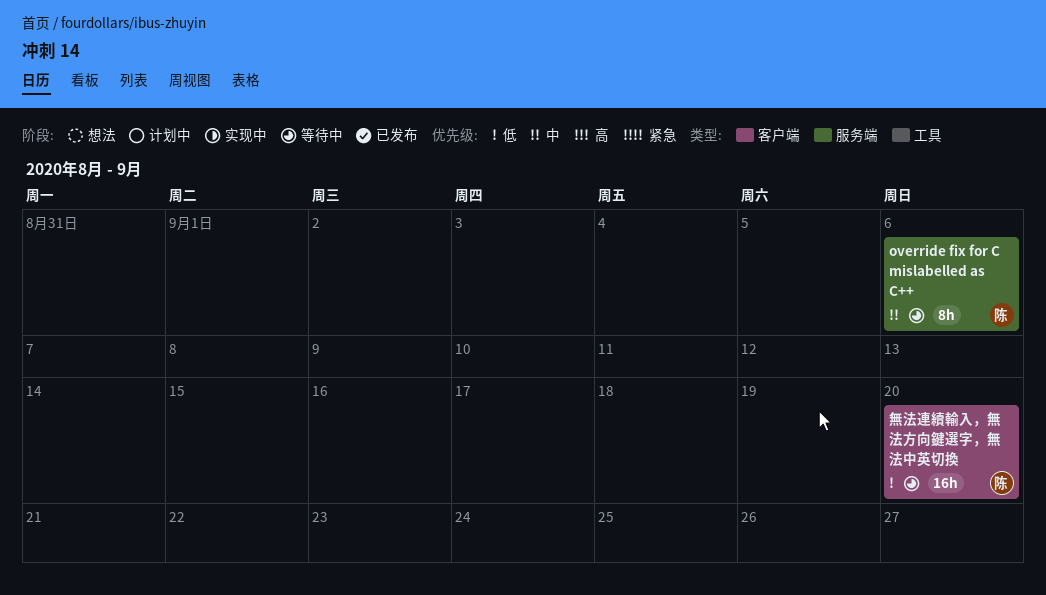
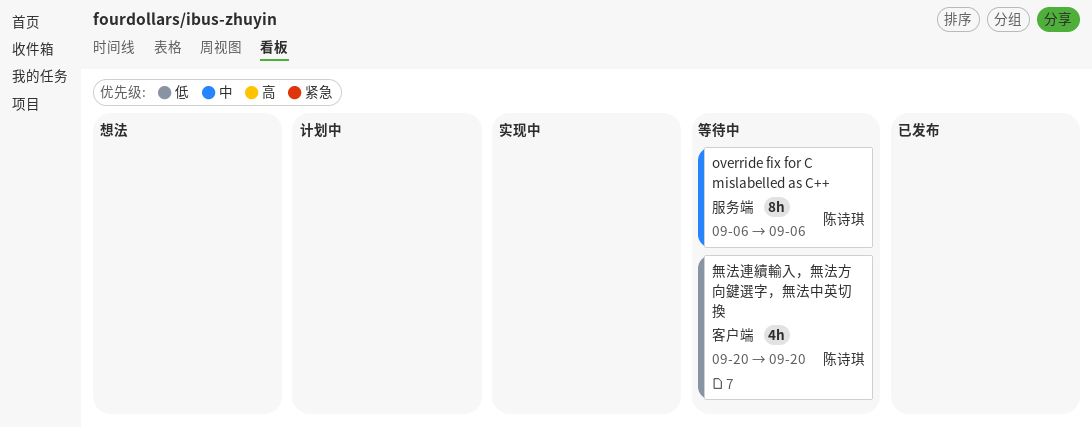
無法連續輸入，無法方向鍵選字，無法中英切換, estimate: 16h -> 4h

